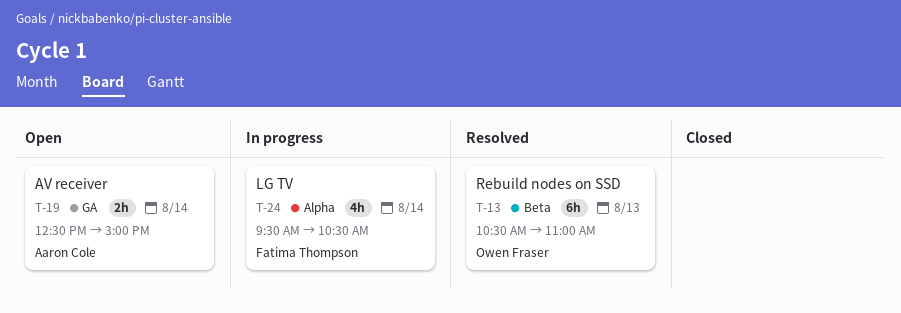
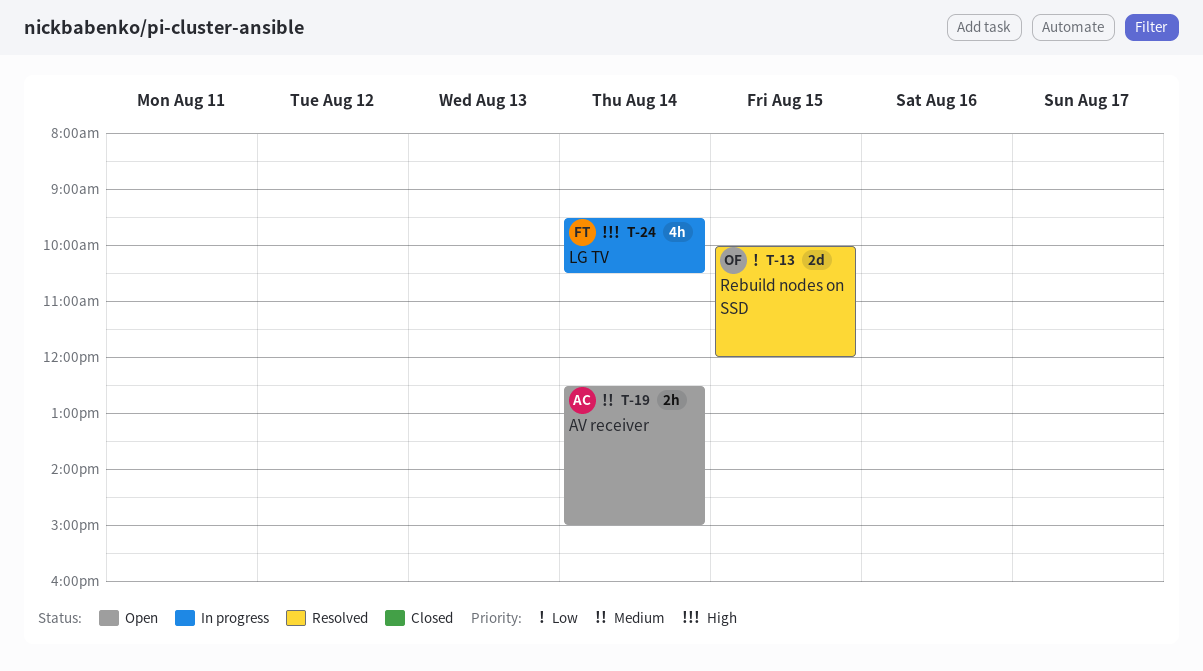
T-13, estimate: 6h -> 2d
T-13, day: Aug 13 -> Aug 15
T-13, begins: 10:30 -> 10:00
T-13, ends: 11:00 -> 12:00

